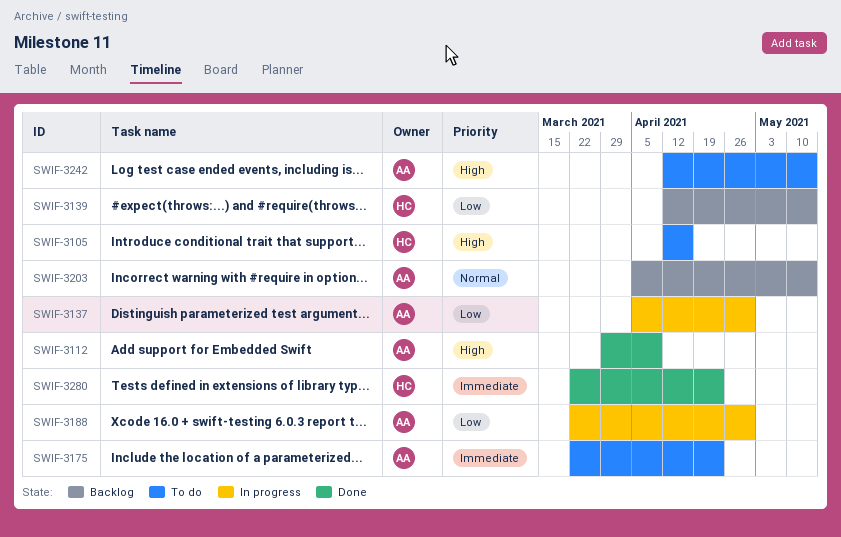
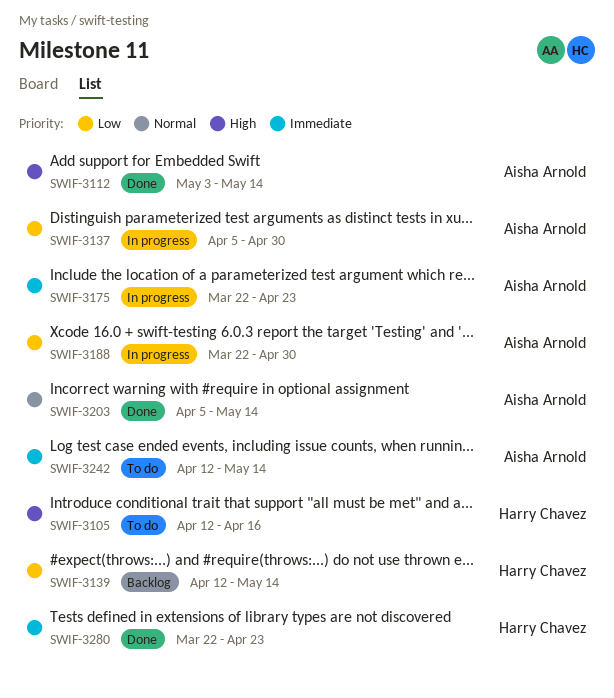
SWIF-3112, start: Mar 29 -> May 3
SWIF-3112, due: Apr 9 -> May 14
SWIF-3175, status: To do -> In progress
SWIF-3203, status: Backlog -> Done
SWIF-3242, priority: High -> Immediate

